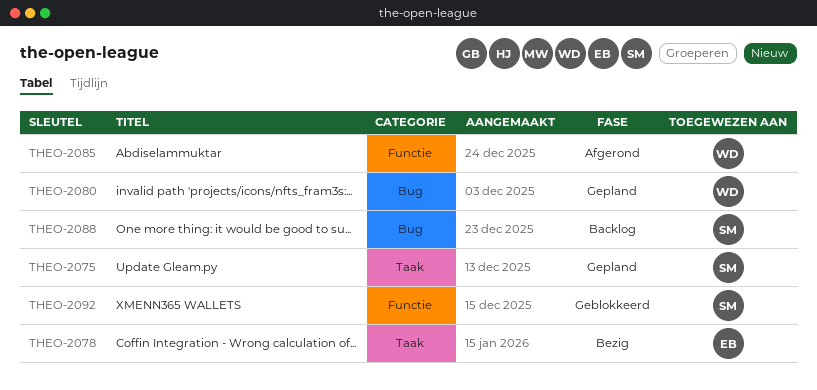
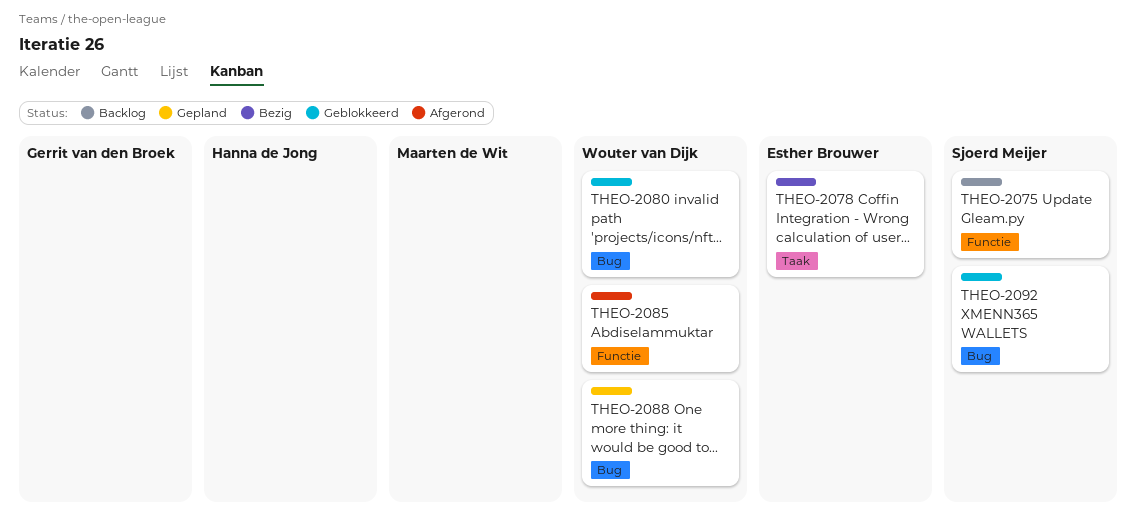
THEO-2075, status: Gepland -> Backlog
THEO-2075, label: Taak -> Functie
THEO-2080, status: Gepland -> Geblokkeerd
THEO-2088, status: Backlog -> Gepland
THEO-2088, owner: Sjoerd Meijer -> Wouter van Dijk
THEO-2092, label: Functie -> Bug

